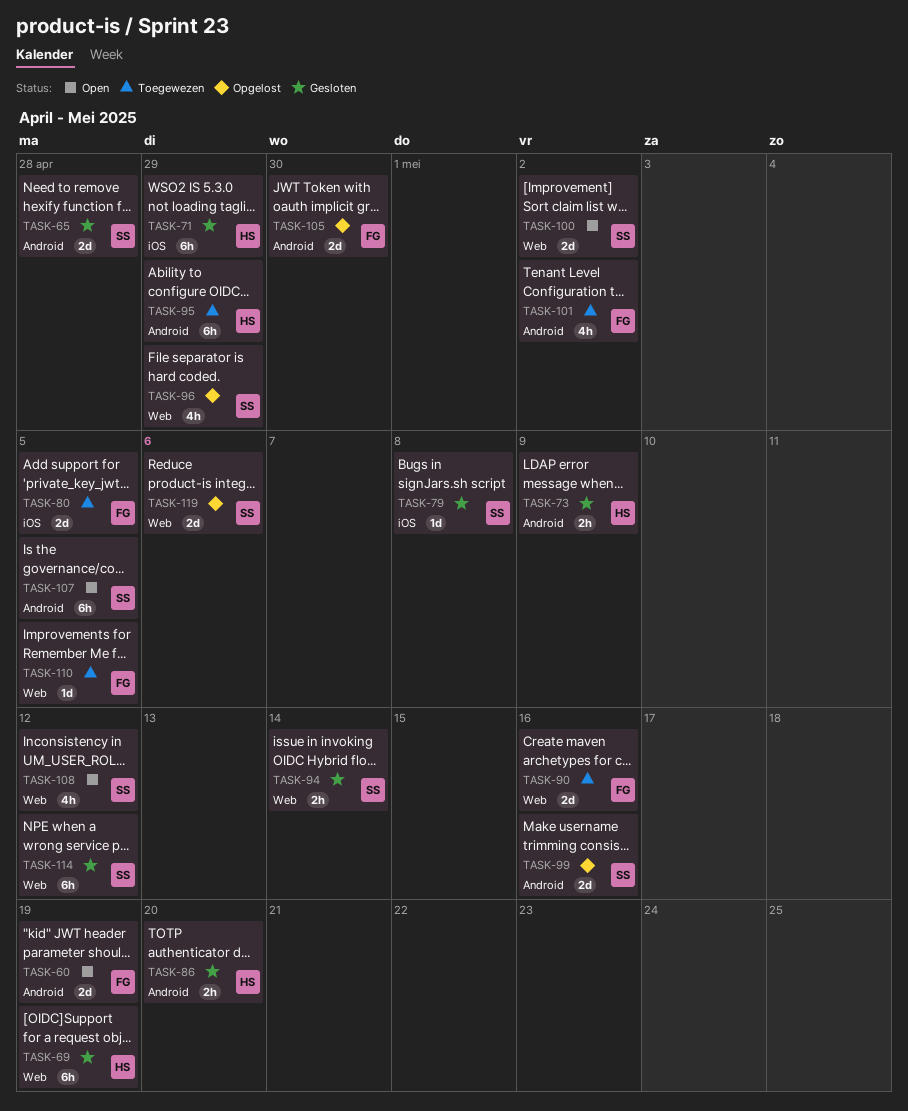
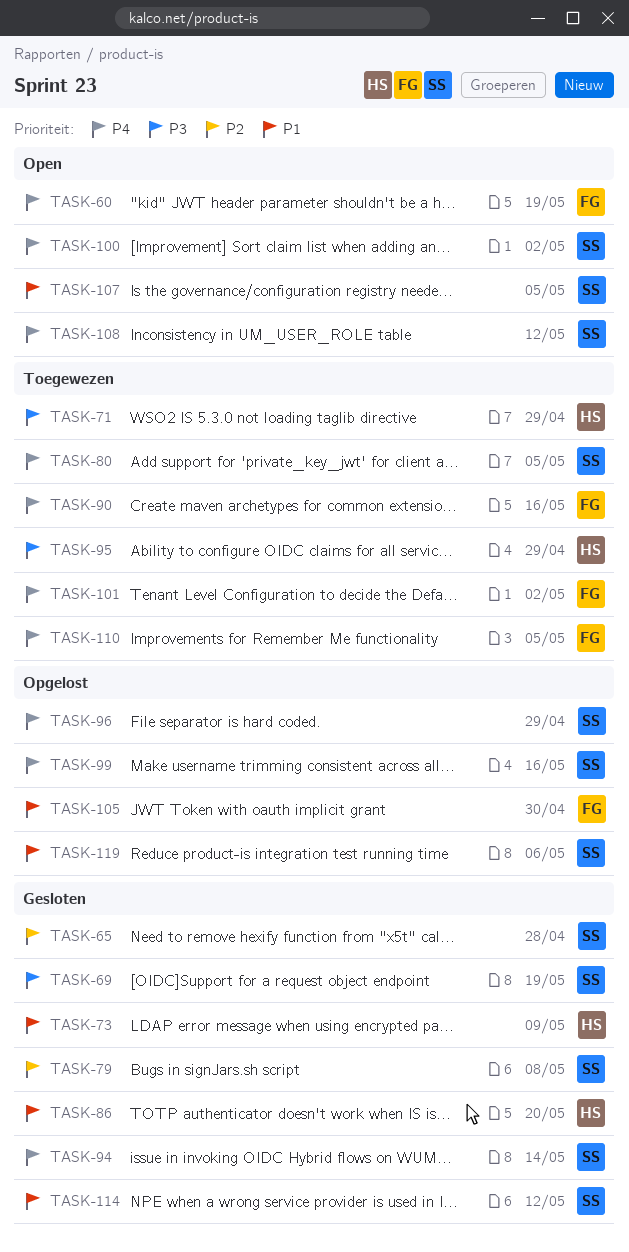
TASK-69, owner: HS -> SS
TASK-71, status: Gesloten -> Toegewezen
TASK-80, owner: FG -> SS

